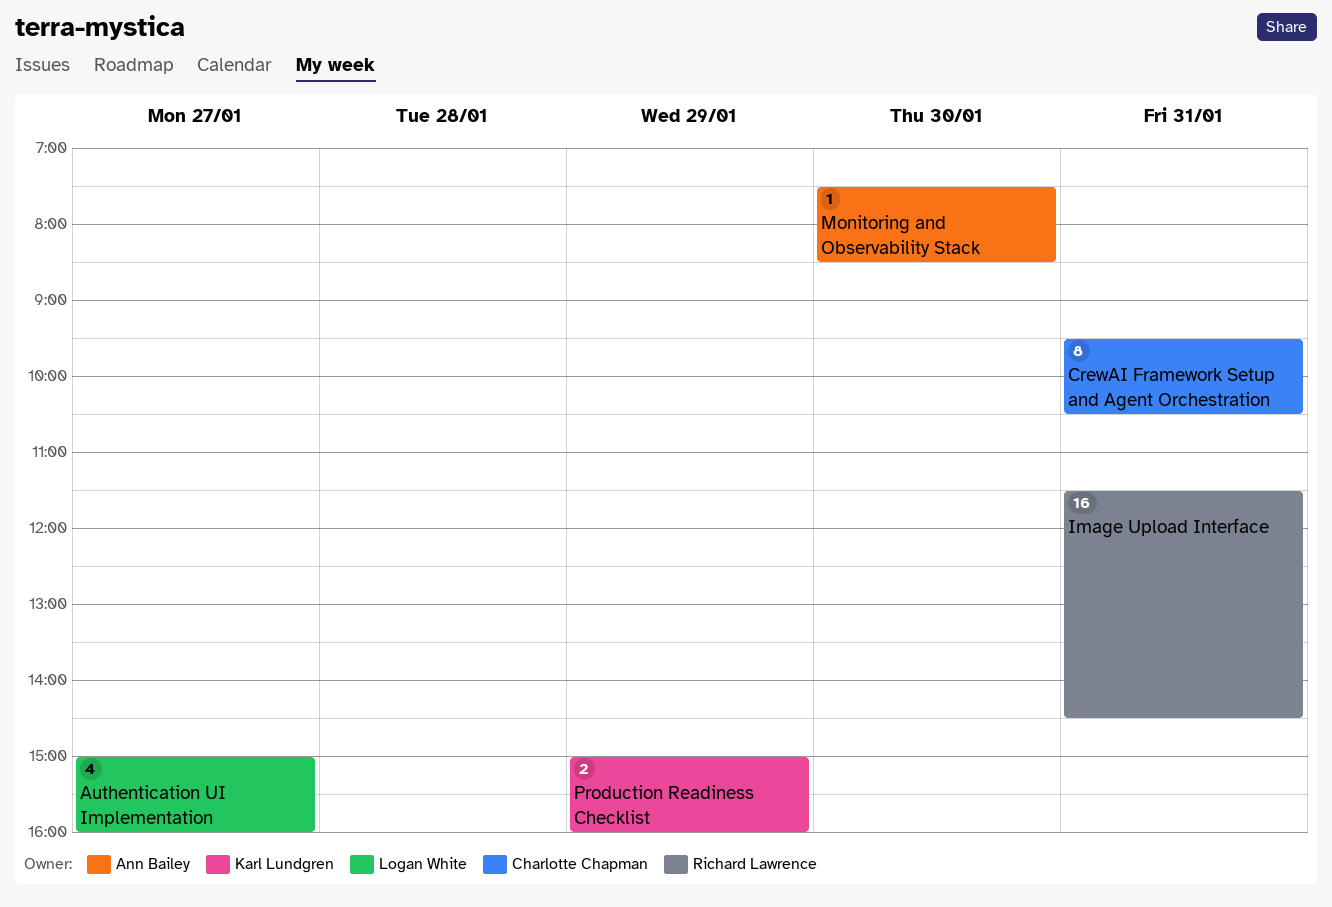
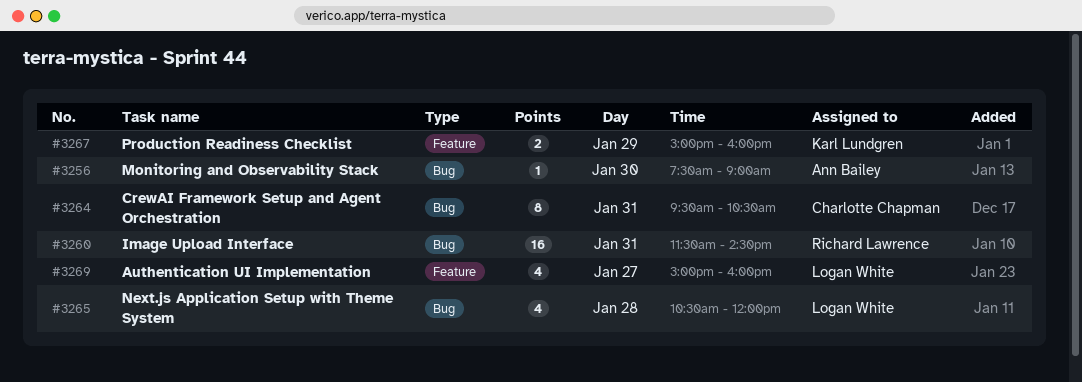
Monitoring and Observability Stack, ends: 08:30 -> 09:00
Next.js Application Setup with Theme System: none -> present

